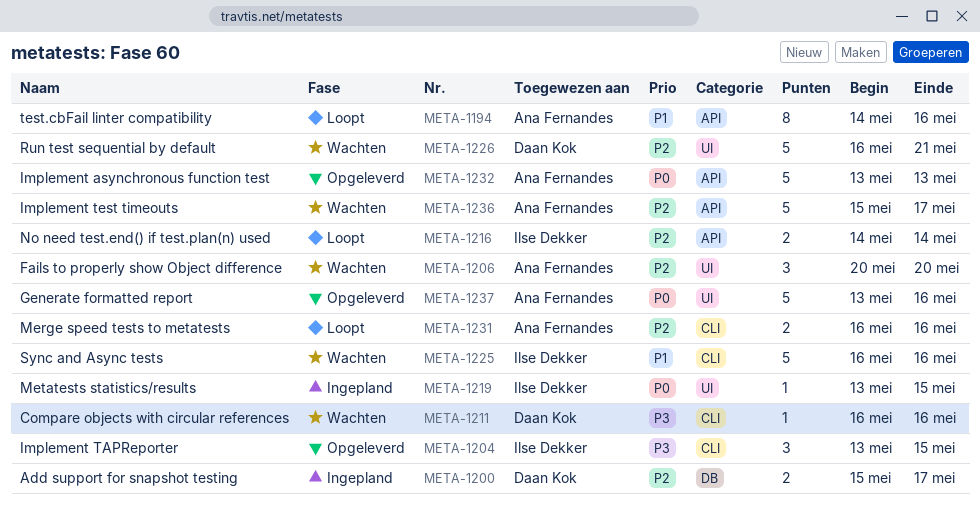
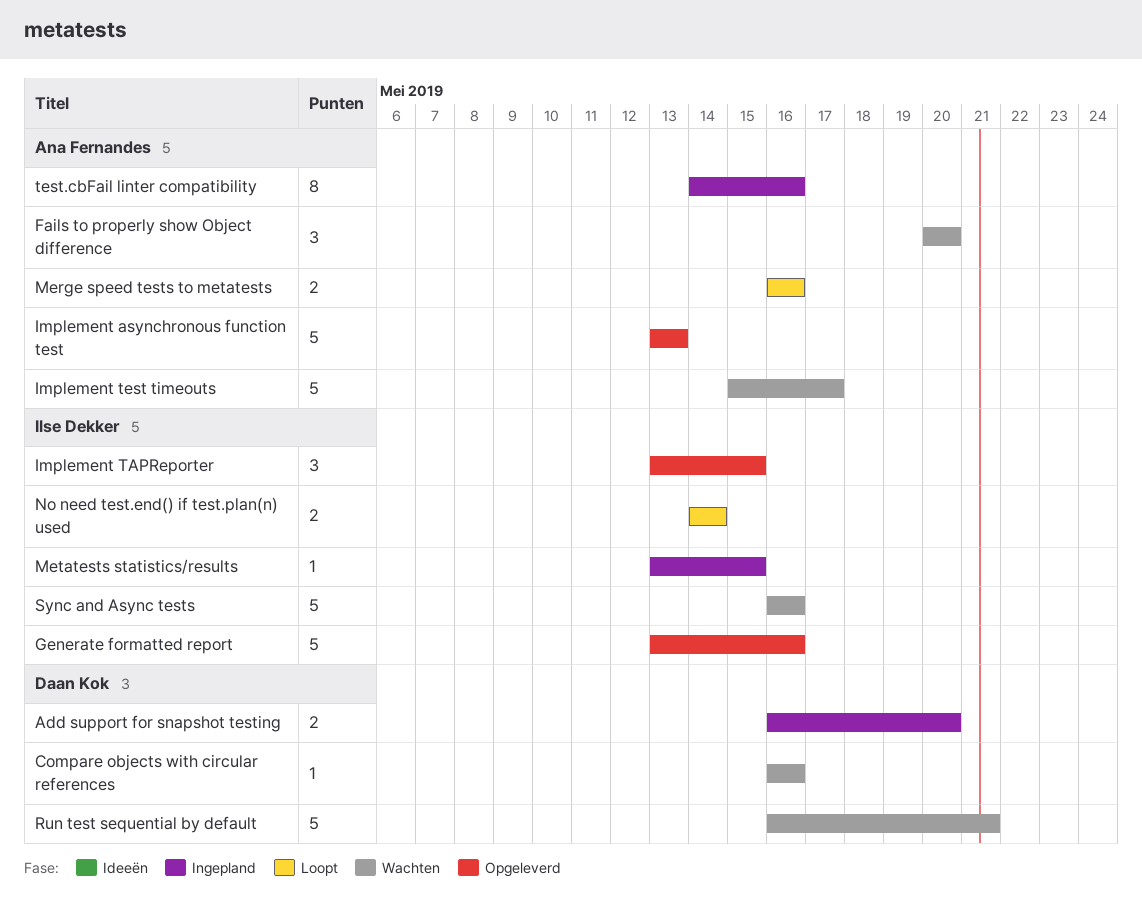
Add support for snapshot testing, start: May 15 -> May 16
Add support for snapshot testing, due: May 17 -> May 20
Generate formatted report, owner: Ana Fernandes -> Ilse Dekker
test.cbFail linter compatibility, status: Loopt -> Ingepland

